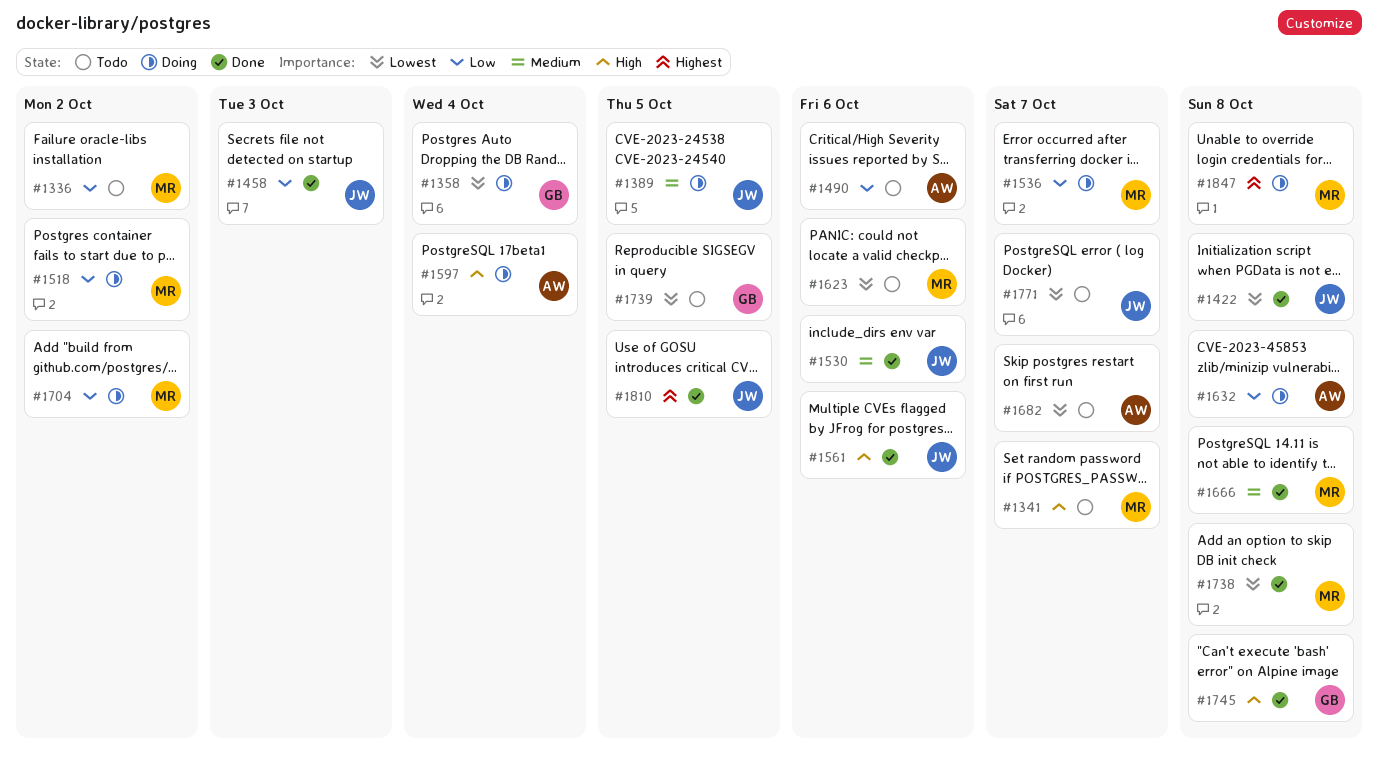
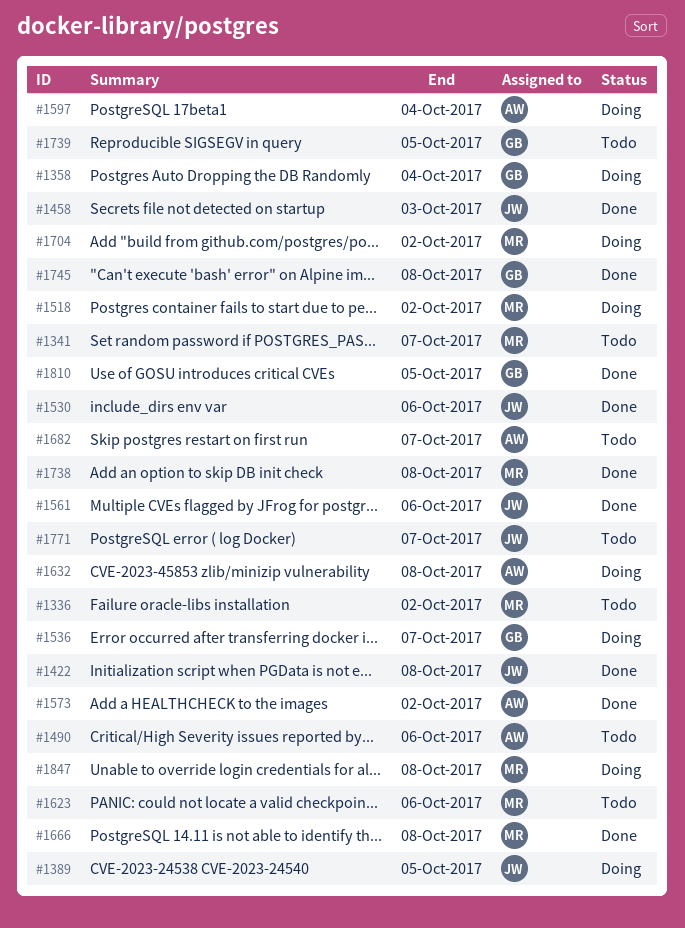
#1536, owner: MR -> GB
#1573: none -> present
#1810, owner: JW -> GB

